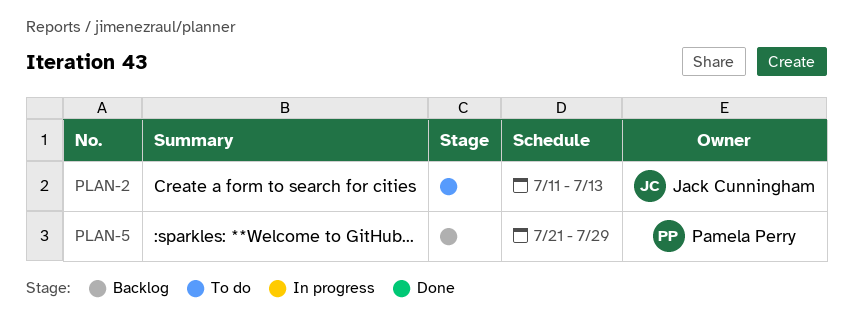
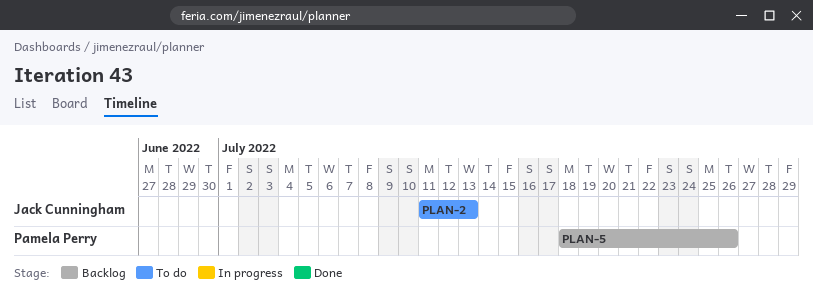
PLAN-5, start: Jul 21 -> Jul 18
PLAN-5, due: Jul 29 -> Jul 26

